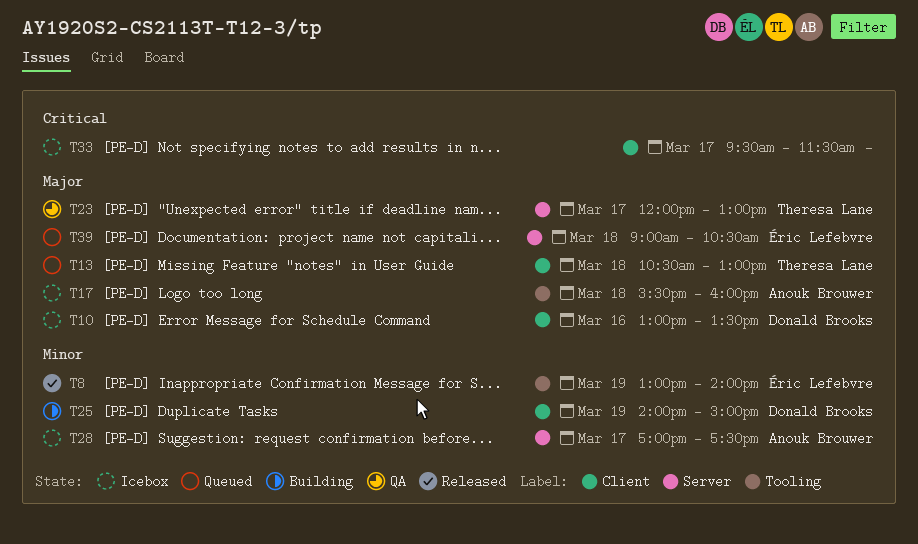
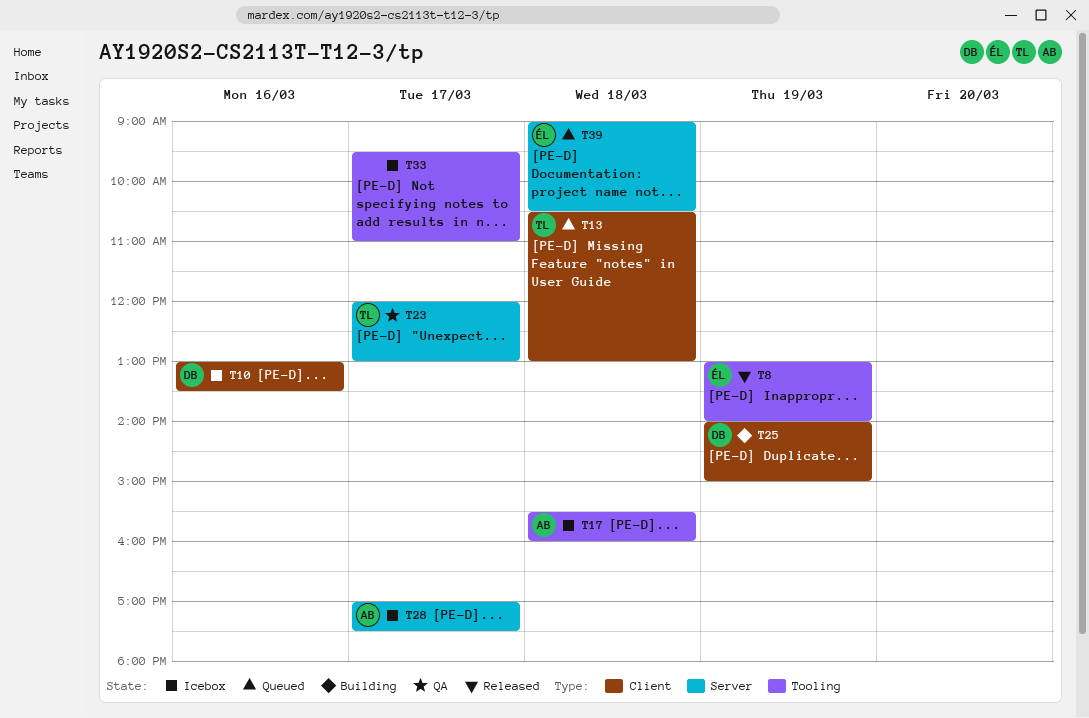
T33, label: Client -> Tooling
T33, ends: 11:30 -> 11:00

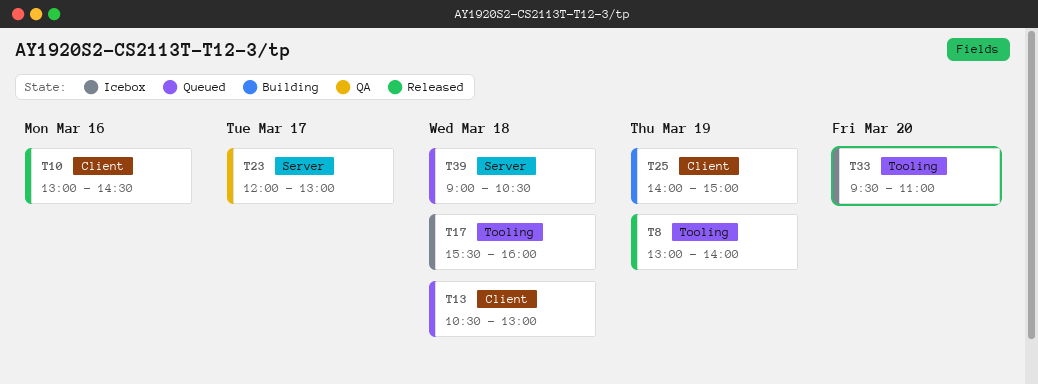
T10, status: Icebox -> Released
T10, ends: 13:30 -> 14:30
T28: present -> none
T33, day: Mar 17 -> Mar 20

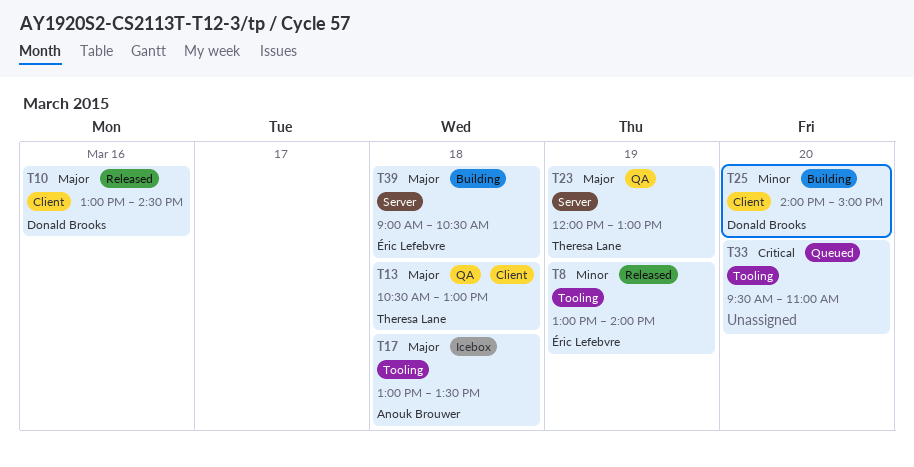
T13, status: Queued -> QA
T17, begins: 15:30 -> 13:00
T17, ends: 16:00 -> 13:30
T23, day: Mar 17 -> Mar 19
T25, day: Mar 19 -> Mar 20
T33, status: Icebox -> Queued
T39, status: Queued -> Building

